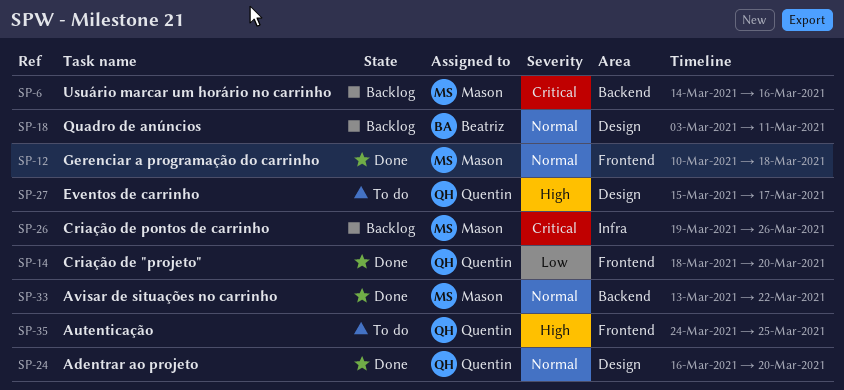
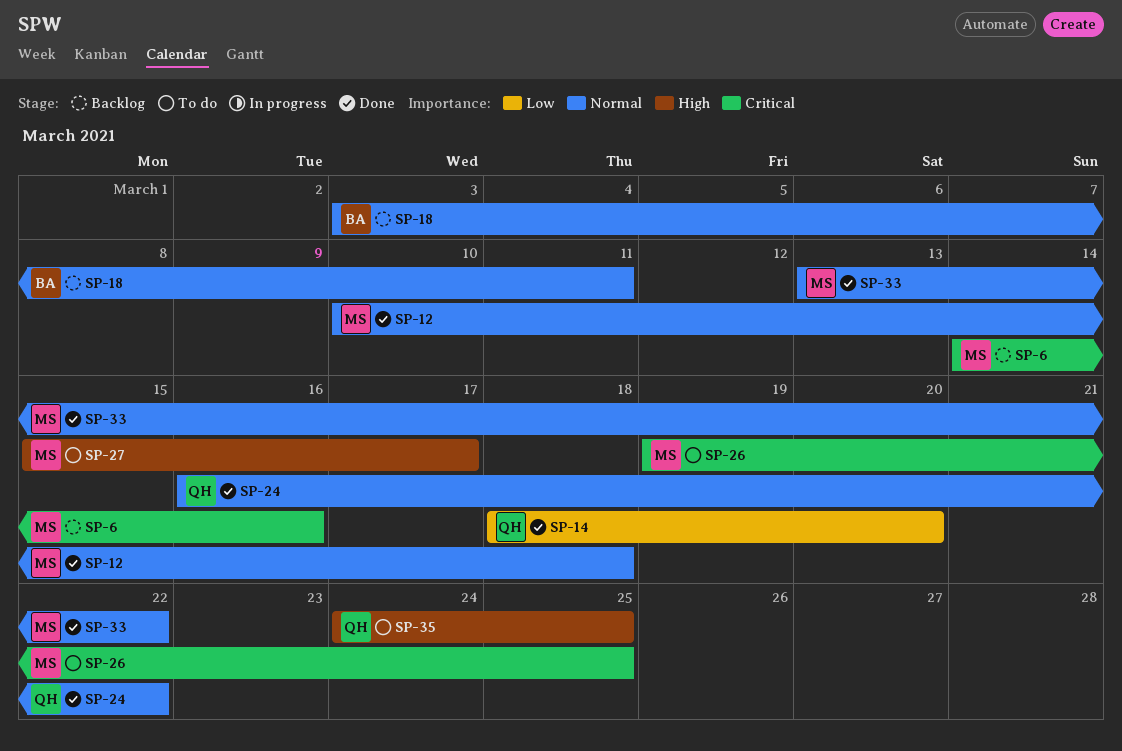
SP-24, due: Mar 20 -> Mar 22
SP-26, status: Backlog -> To do
SP-26, due: Mar 26 -> Mar 25
SP-27, owner: Quentin -> Mason

